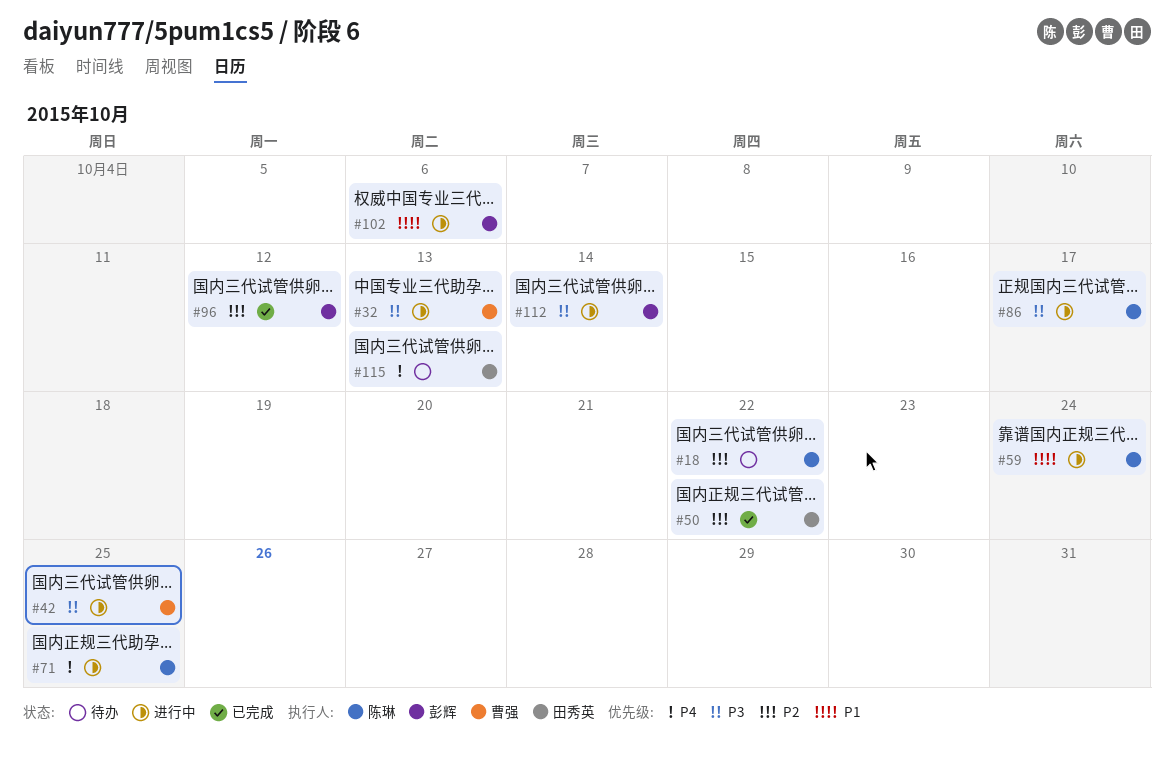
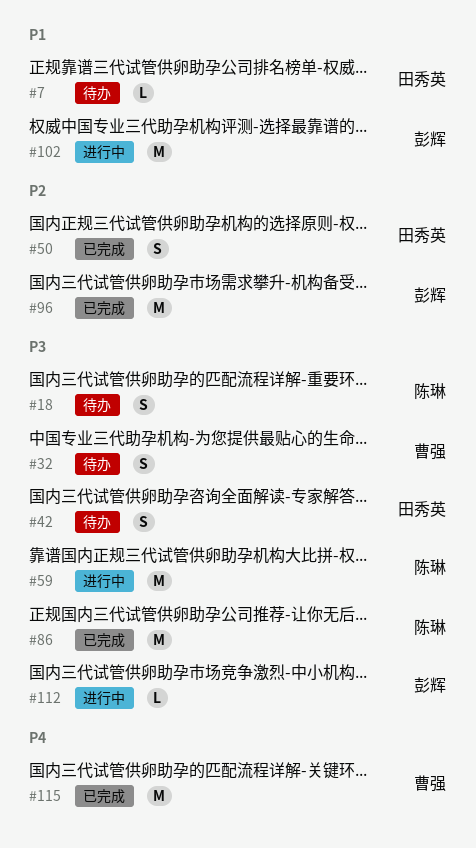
#7: none -> present
#18, priority: P2 -> P3
#32, status: 进行中 -> 待办
#42, status: 进行中 -> 待办
#42, owner: 曹强 -> 田秀英
#59, priority: P1 -> P3
#71: present -> none
#86, status: 进行中 -> 已完成
#115, status: 待办 -> 已完成
#115, owner: 田秀英 -> 曹强

